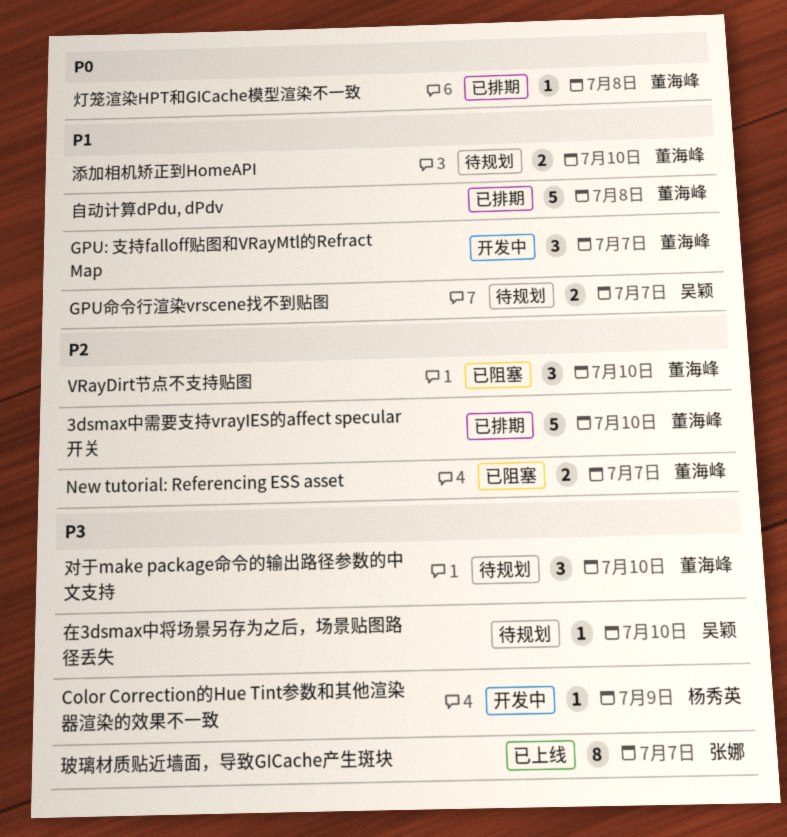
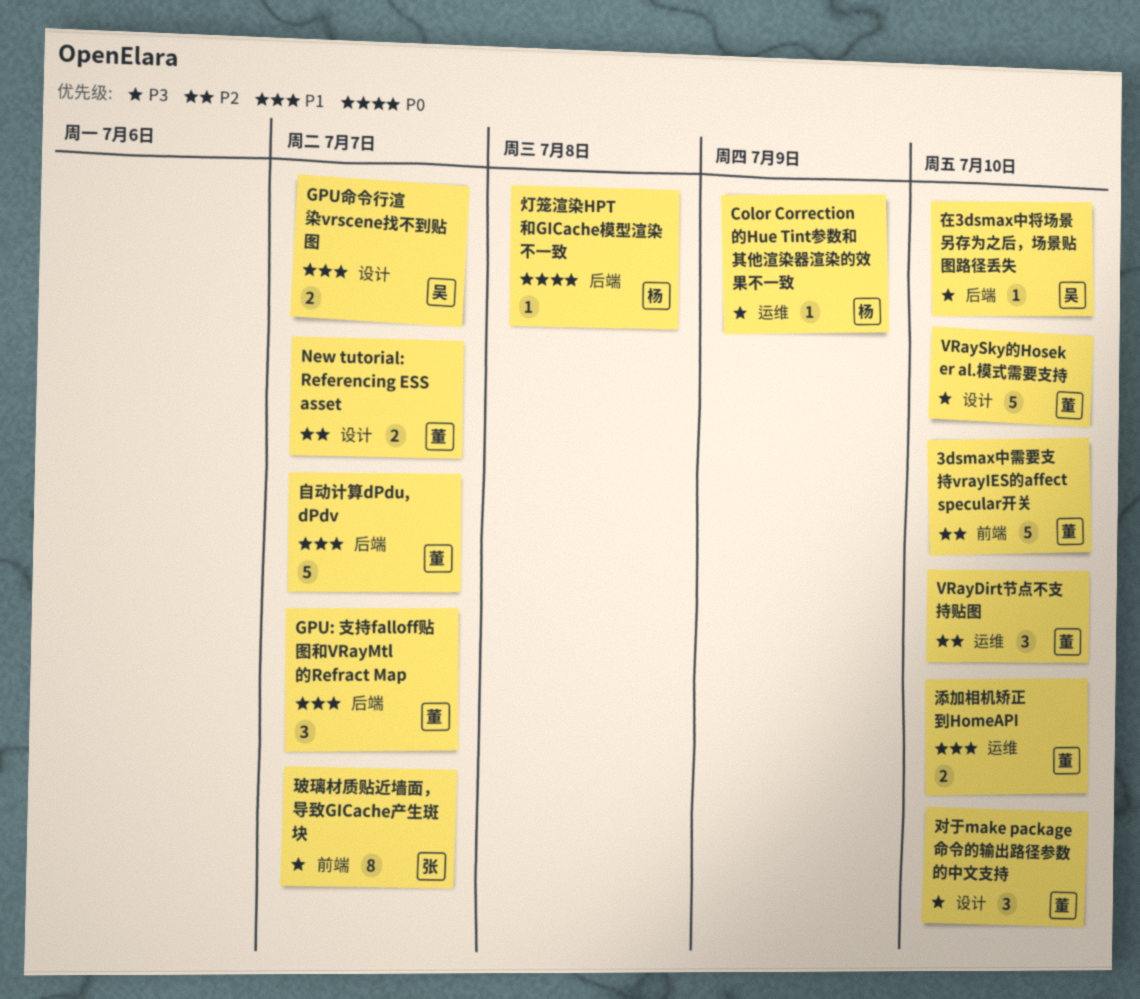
VRaySky的Hosek er al.模式需要支持: none -> present
灯笼渲染HPT和GICache模型渲染不一致, owner: 董海峰 -> 杨秀英
自动计算dPdu, dPdv, due: Jul 8 -> Jul 7

